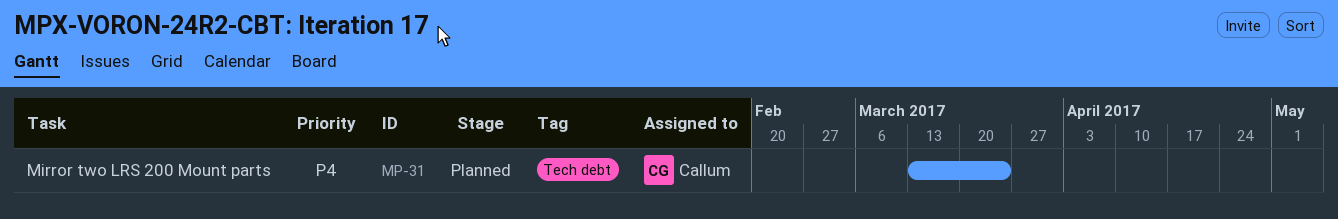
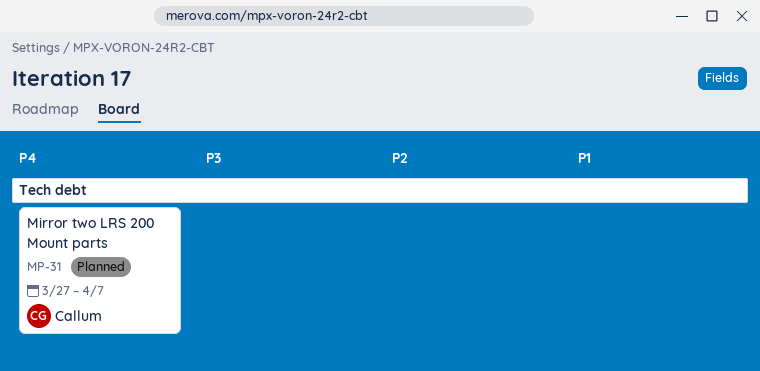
MP-31, start: Mar 13 -> Mar 27
MP-31, due: Mar 24 -> Apr 7

